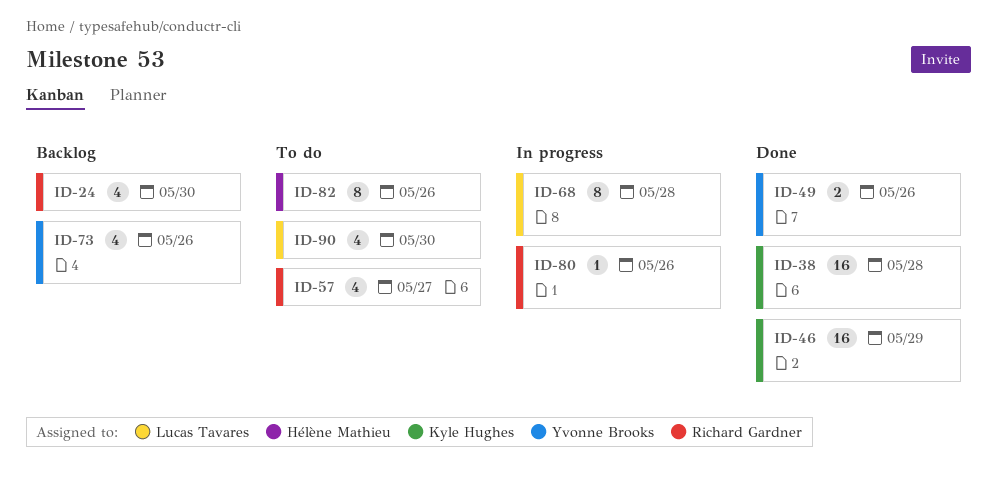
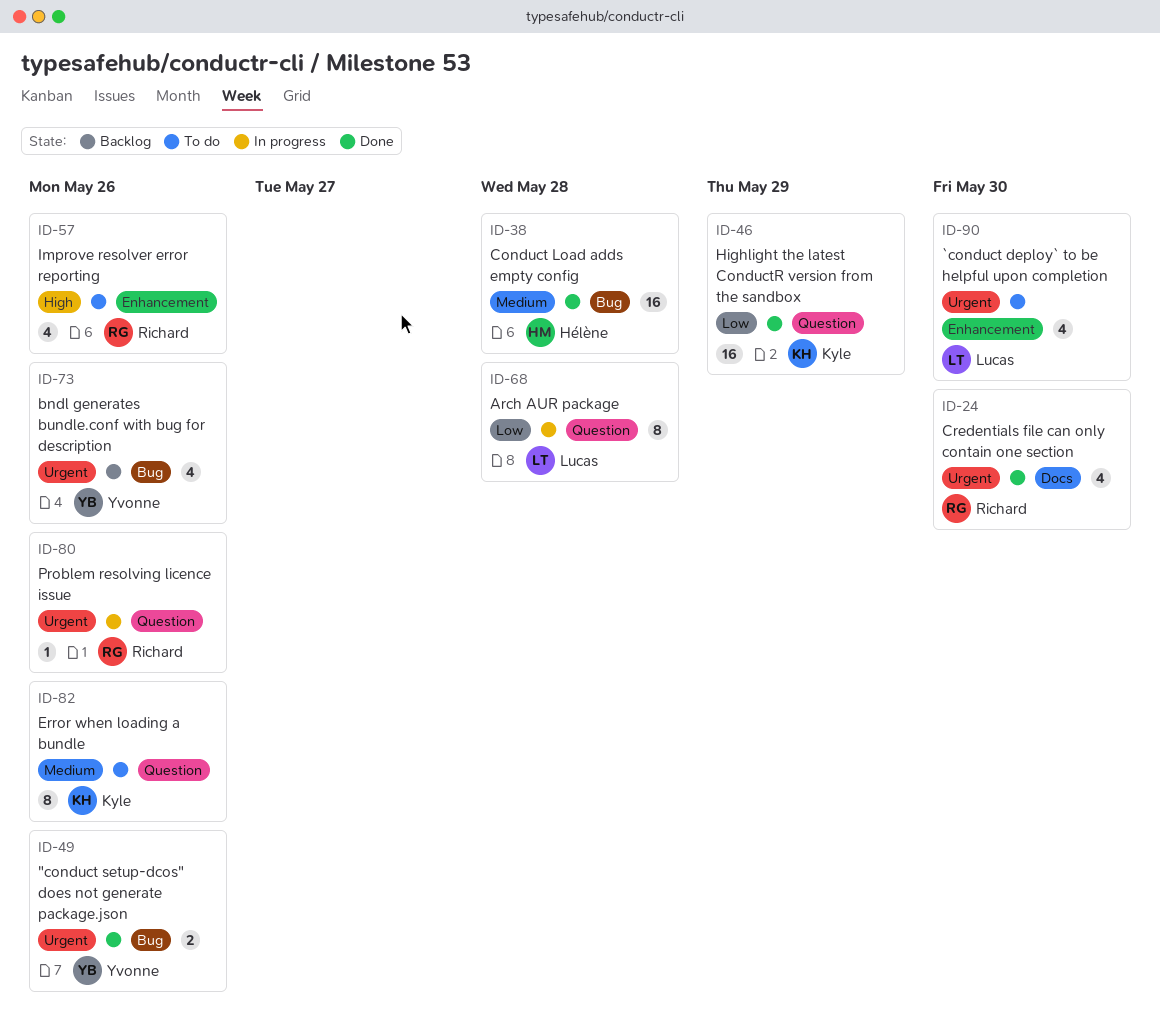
ID-24, status: Backlog -> Done
ID-38, owner: Kyle Hughes -> Hélène Mathieu
ID-57, due: May 27 -> May 26
ID-82, owner: Hélène Mathieu -> Kyle Hughes

